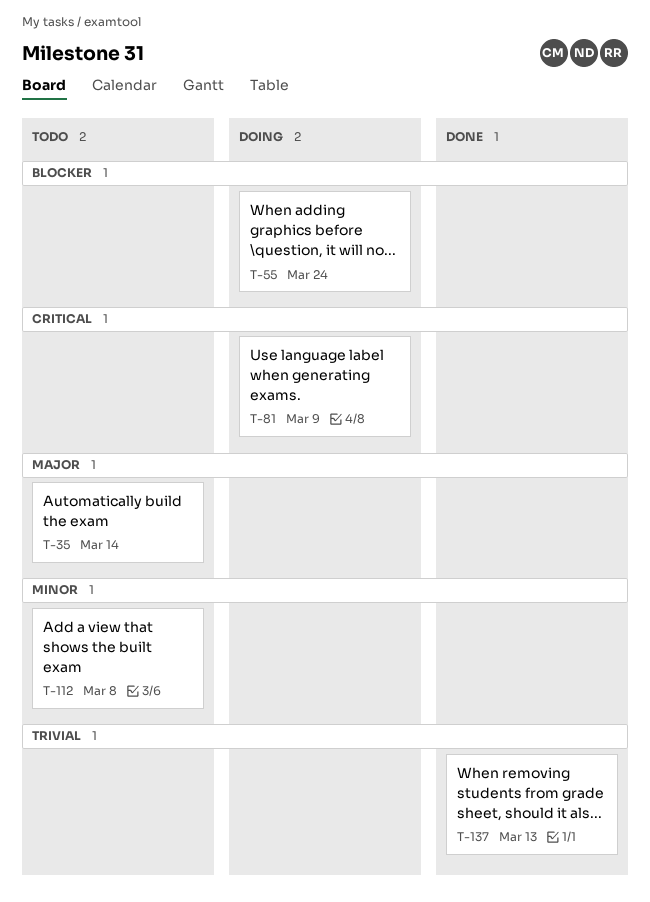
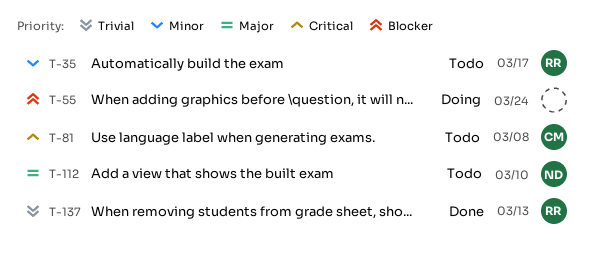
T-35, priority: Major -> Minor
T-35, due: Mar 14 -> Mar 17
T-81, status: Doing -> Todo
T-81, due: Mar 9 -> Mar 8
T-112, priority: Minor -> Major
T-112, due: Mar 8 -> Mar 10

